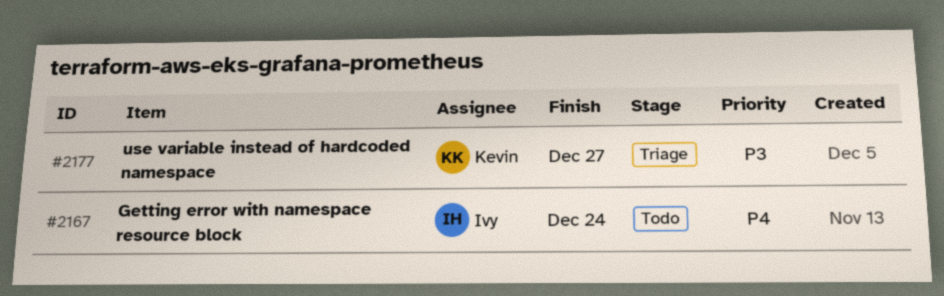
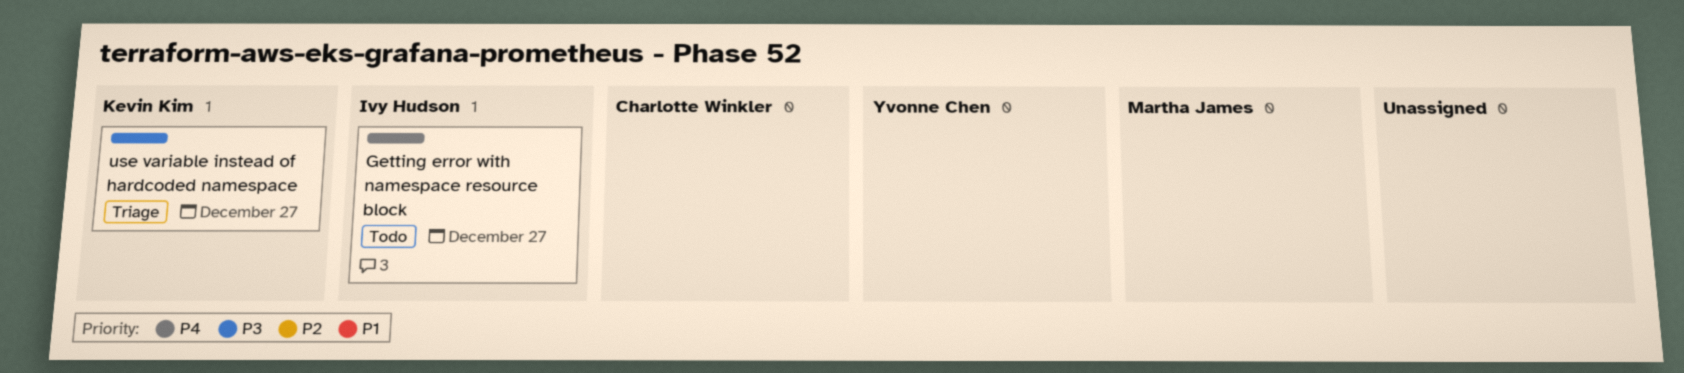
Getting error with namespace resource block, due: Dec 24 -> Dec 27

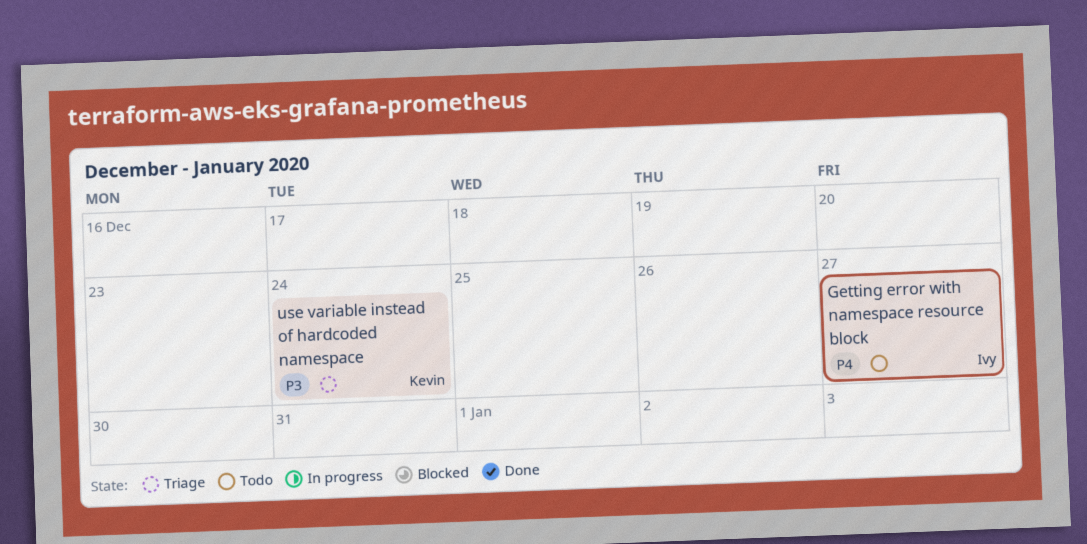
use variable instead of hardcoded namespace, due: Dec 27 -> Dec 24

